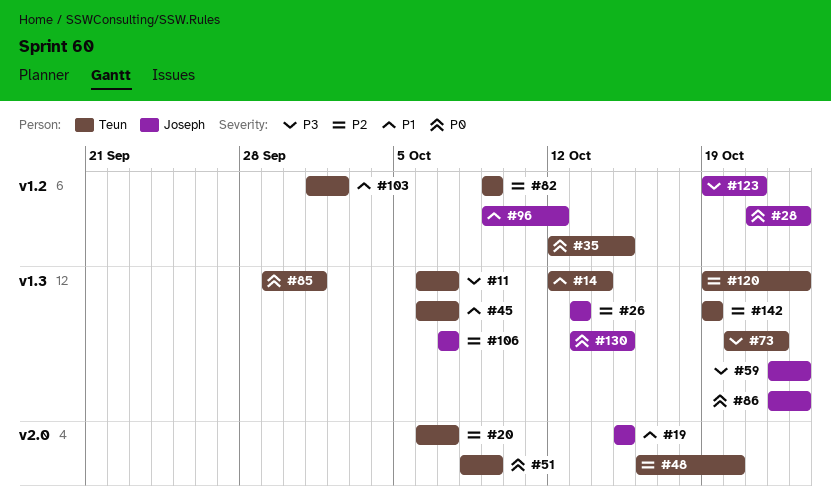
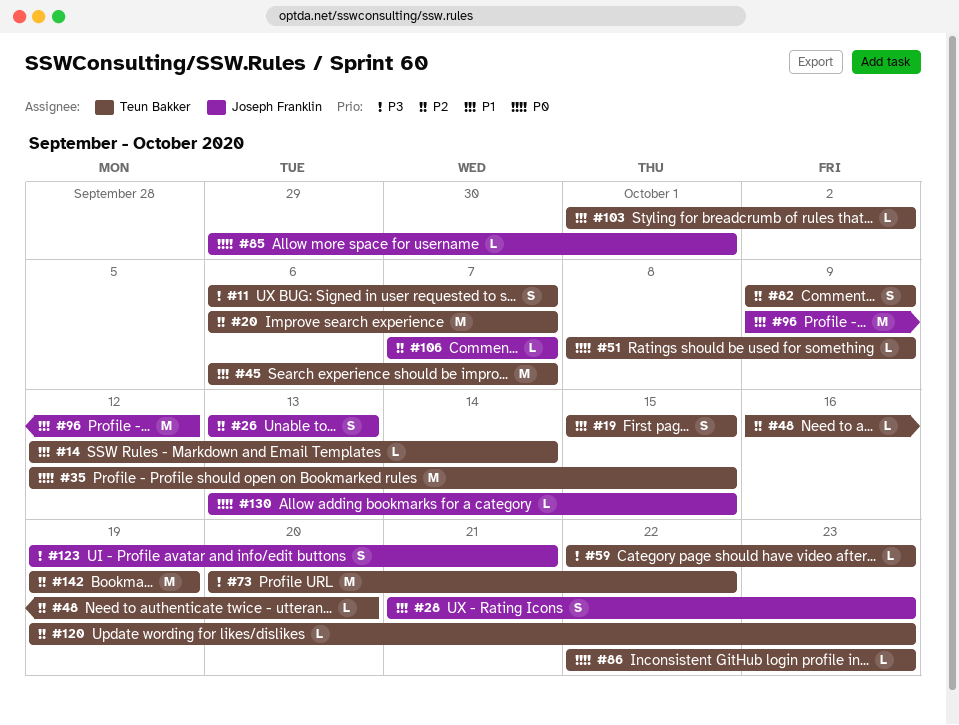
#19, owner: Joseph Franklin -> Teun Bakker
#28, priority: P0 -> P1
#59, owner: Joseph Franklin -> Teun Bakker
#85, owner: Teun Bakker -> Joseph Franklin
#86, owner: Joseph Franklin -> Teun Bakker

